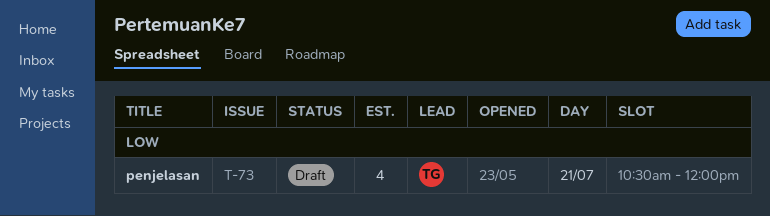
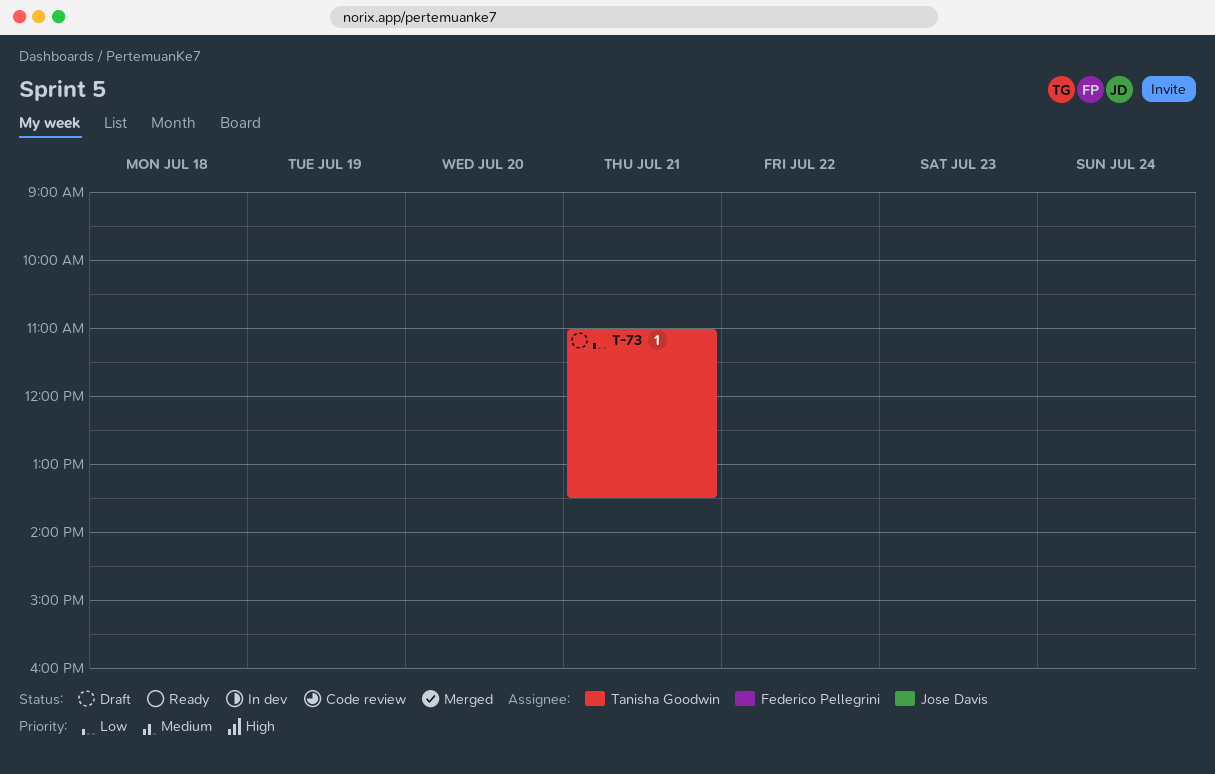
T-73, estimate: 4 -> 1
T-73, begins: 10:30 -> 11:00
T-73, ends: 12:00 -> 13:30

